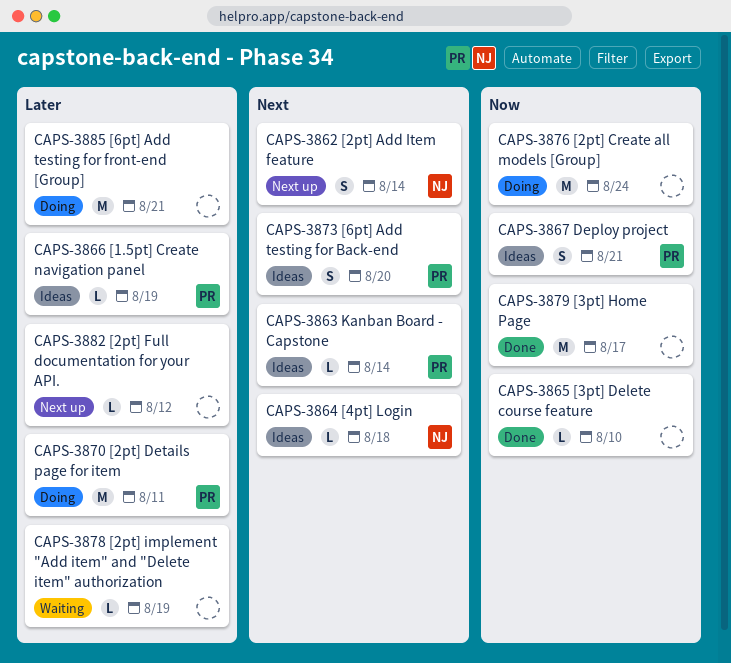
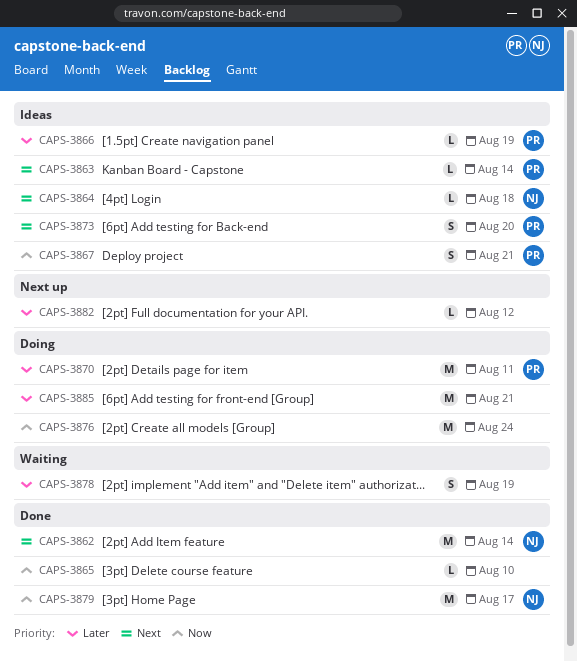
CAPS-3862, status: Next up -> Done
CAPS-3862, estimate: S -> M
CAPS-3878, estimate: L -> S
CAPS-3879, owner: none -> NJ

